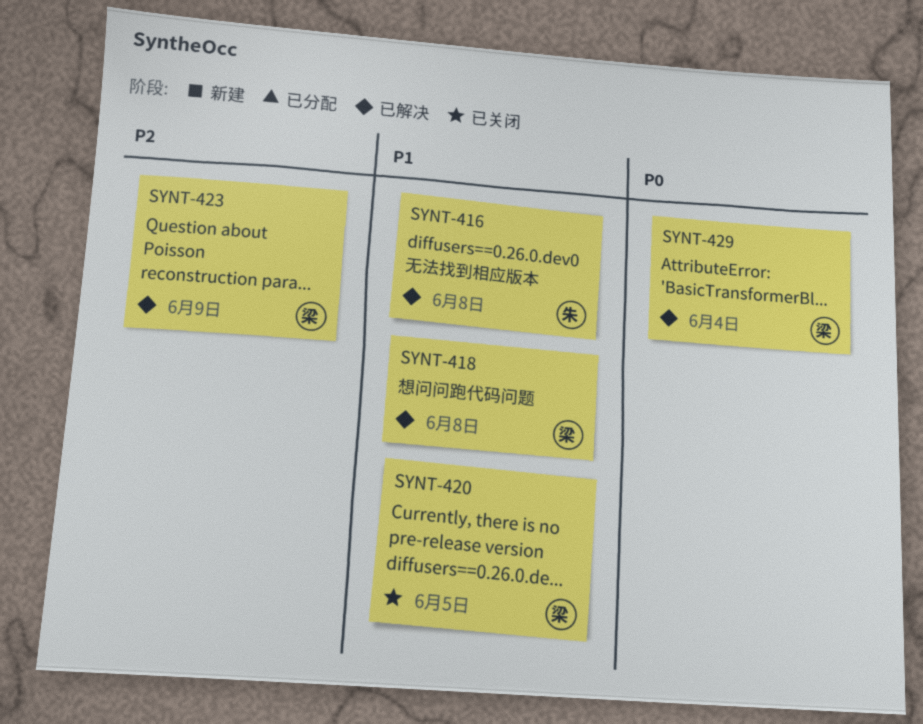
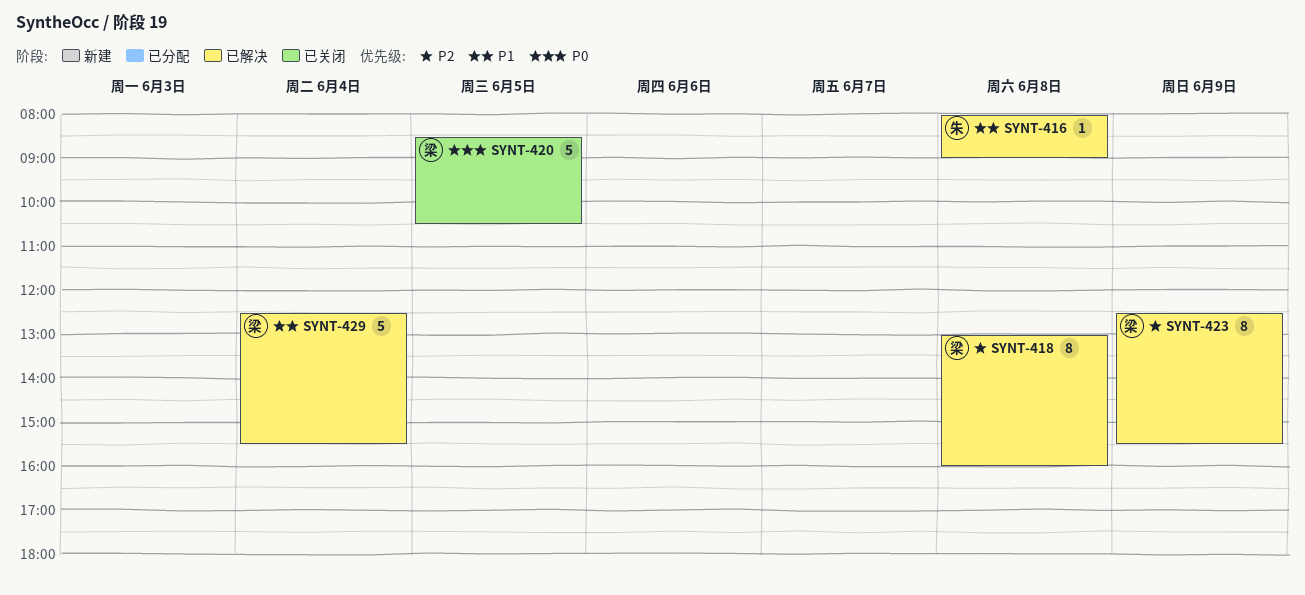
SYNT-418, priority: P1 -> P2
SYNT-420, priority: P1 -> P0
SYNT-429, priority: P0 -> P1

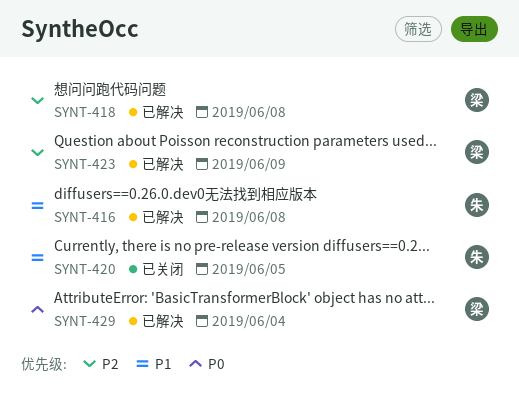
SYNT-420, owner: 梁 -> 朱
SYNT-420, priority: P0 -> P1
SYNT-429, priority: P1 -> P0

